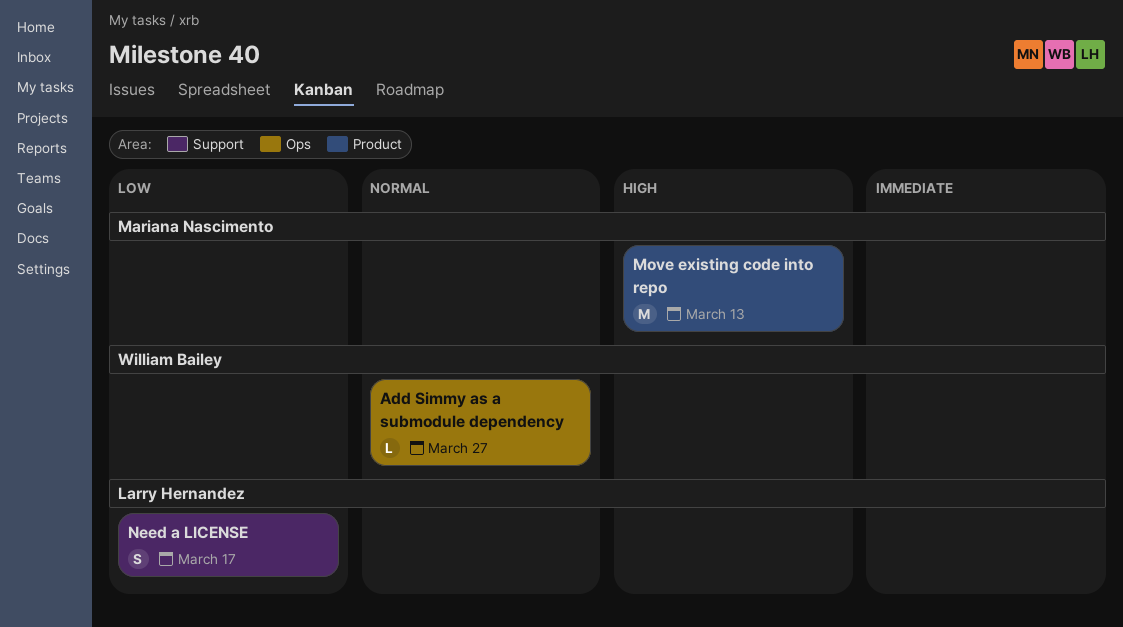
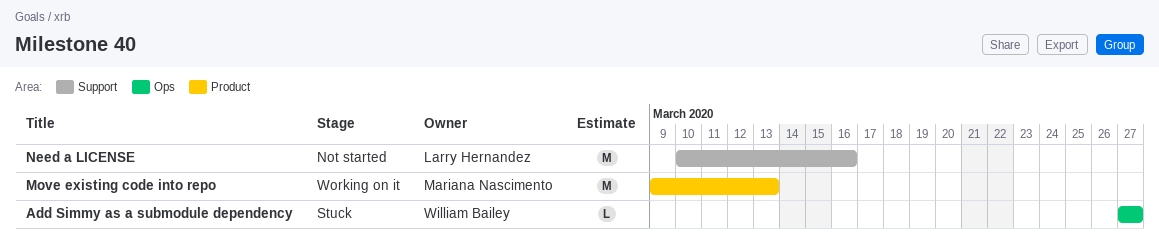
Need a LICENSE, estimate: S -> M
Need a LICENSE, due: Mar 17 -> Mar 16

